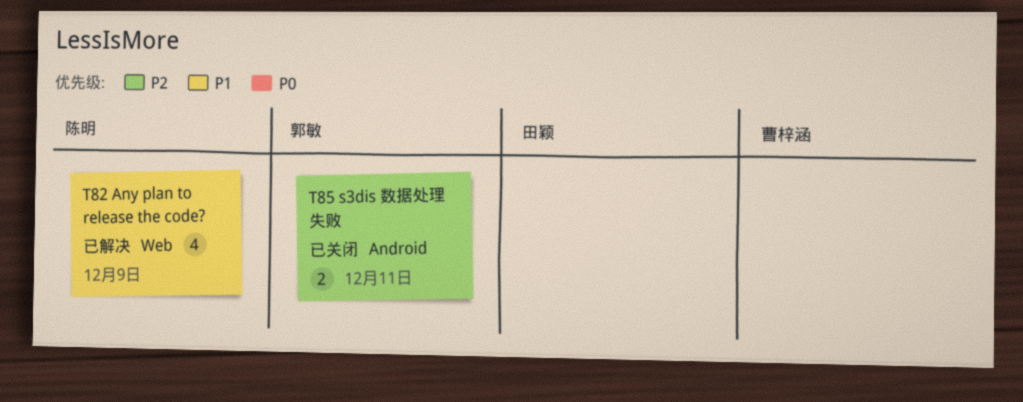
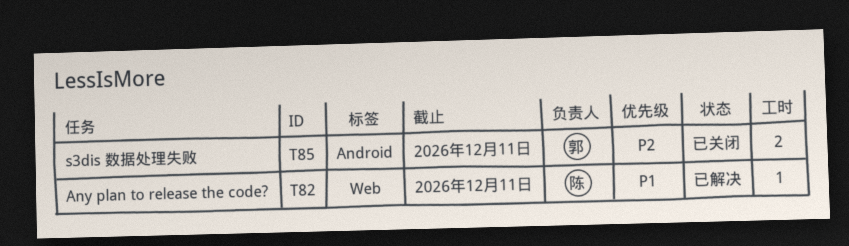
T82, estimate: 4 -> 1
T82, due: Dec 9 -> Dec 11

